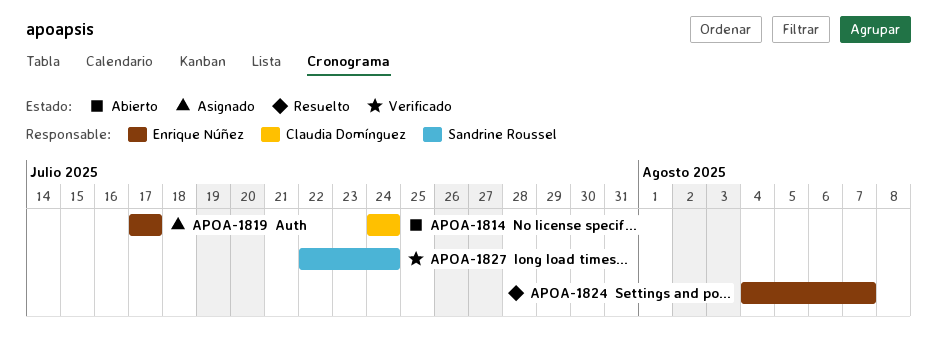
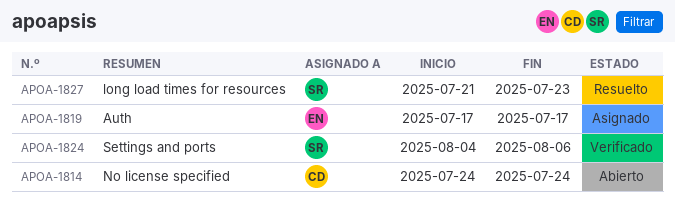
APOA-1824, status: Resuelto -> Verificado
APOA-1824, owner: Enrique Núñez -> Sandrine Roussel
APOA-1824, due: Aug 7 -> Aug 6
APOA-1827, status: Verificado -> Resuelto
APOA-1827, start: Jul 22 -> Jul 21
APOA-1827, due: Jul 24 -> Jul 23

